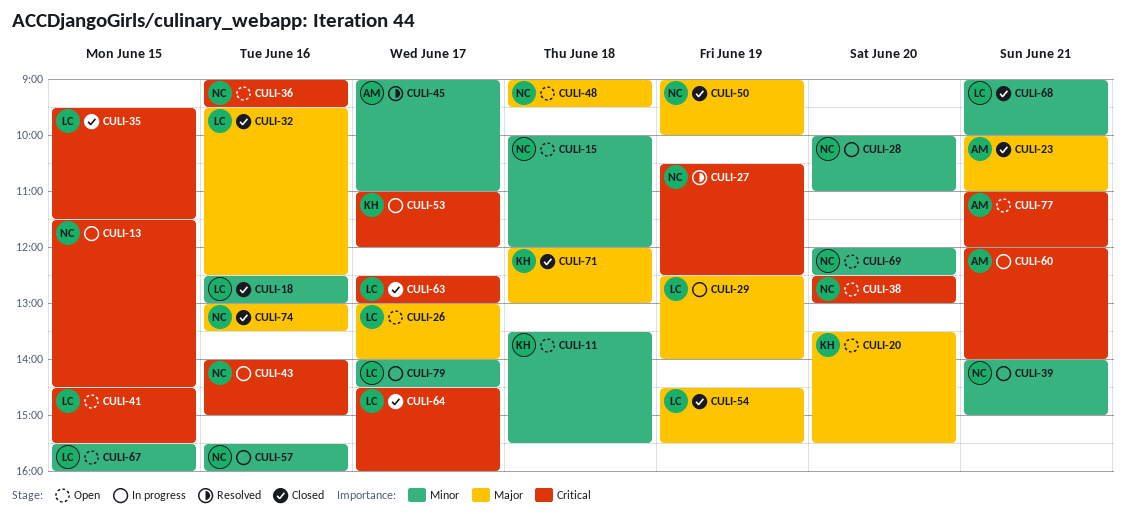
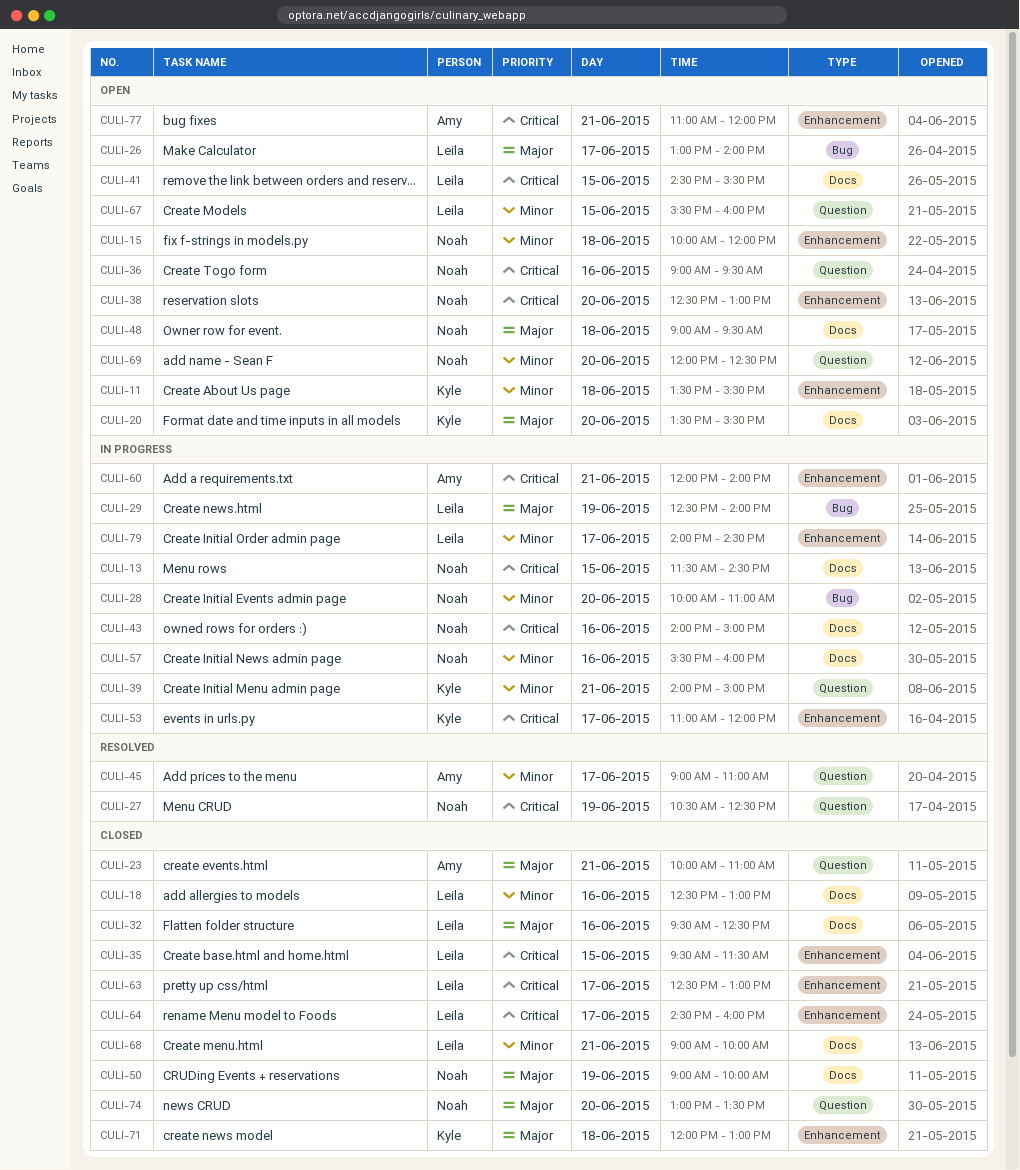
CULI-39, owner: Noah -> Kyle
CULI-54: present -> none
CULI-74, day: Jun 16 -> Jun 20

